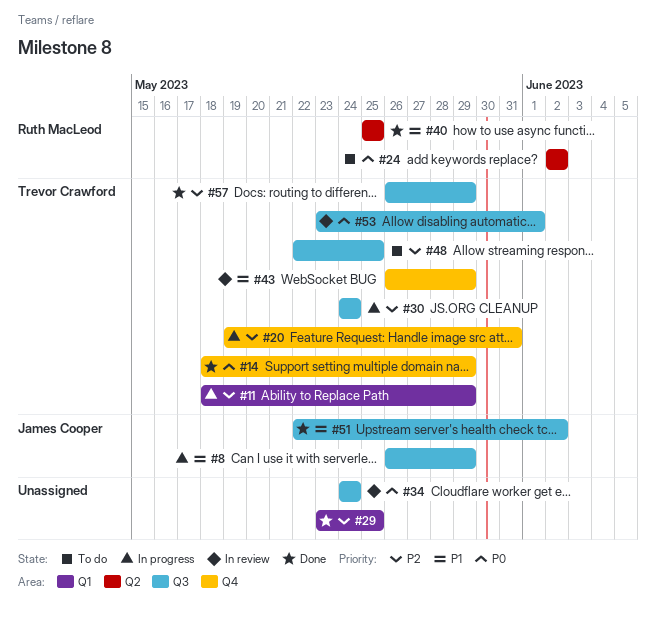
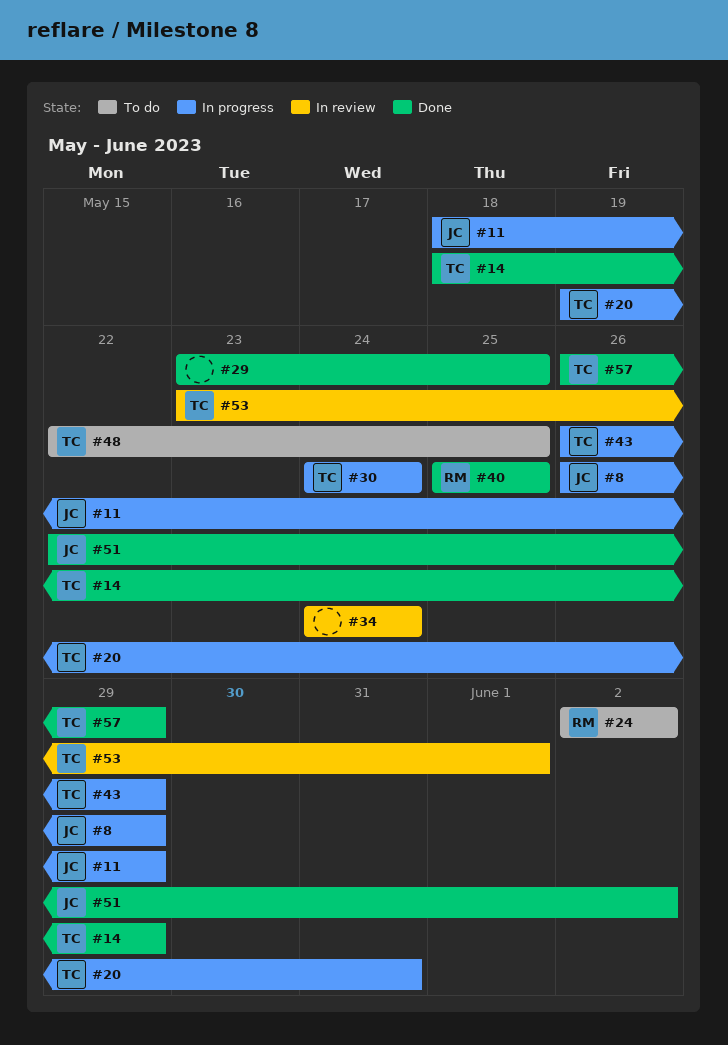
#11, owner: Trevor Crawford -> James Cooper
#43, status: In review -> In progress

